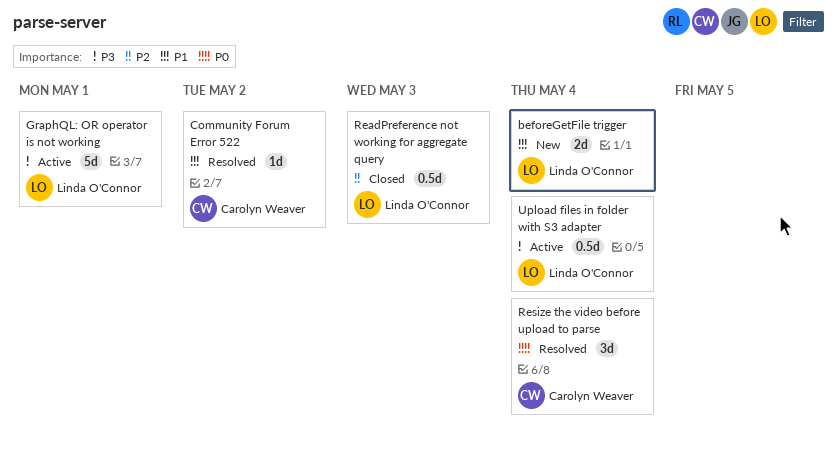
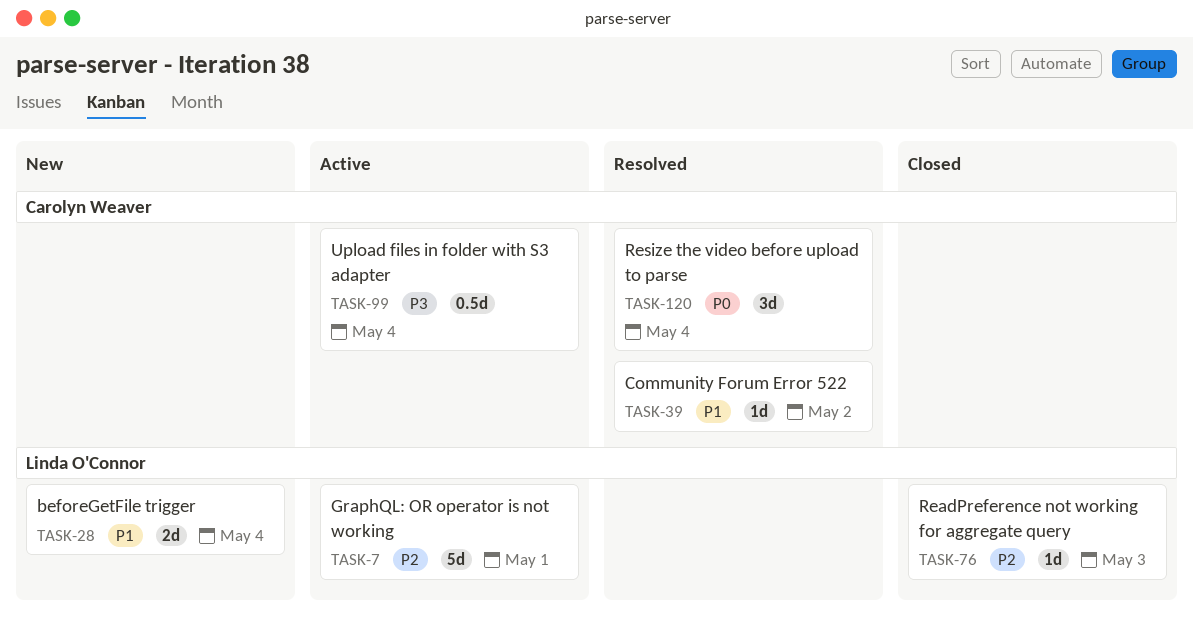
GraphQL: OR operator is not working, priority: P3 -> P2
ReadPreference not working for aggregate query, estimate: 0.5d -> 1d
Upload files in folder with S3 adapter, owner: Linda O'Connor -> Carolyn Weaver

